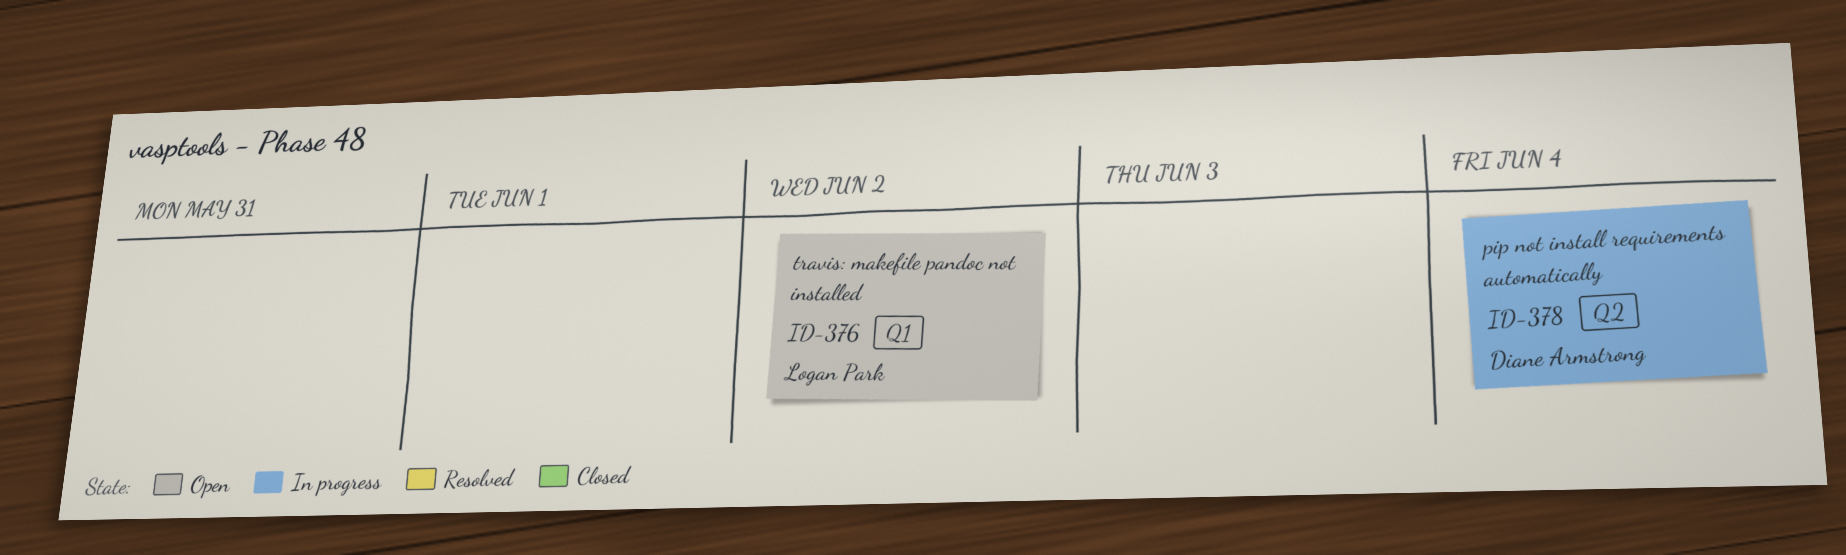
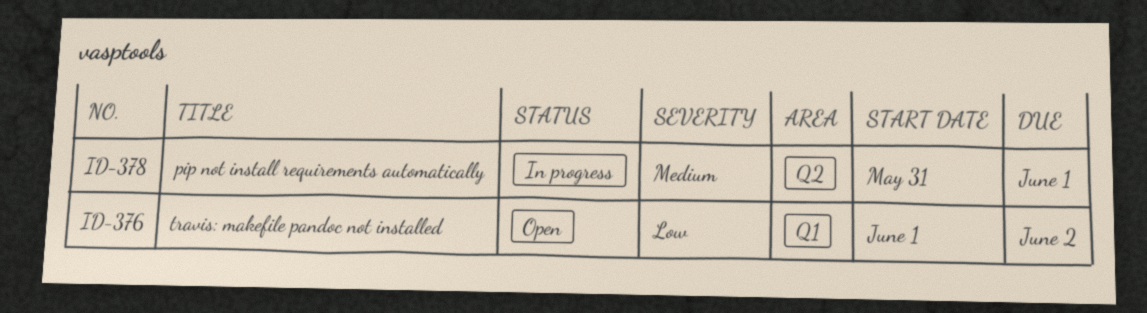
ID-378, due: Jun 4 -> Jun 1

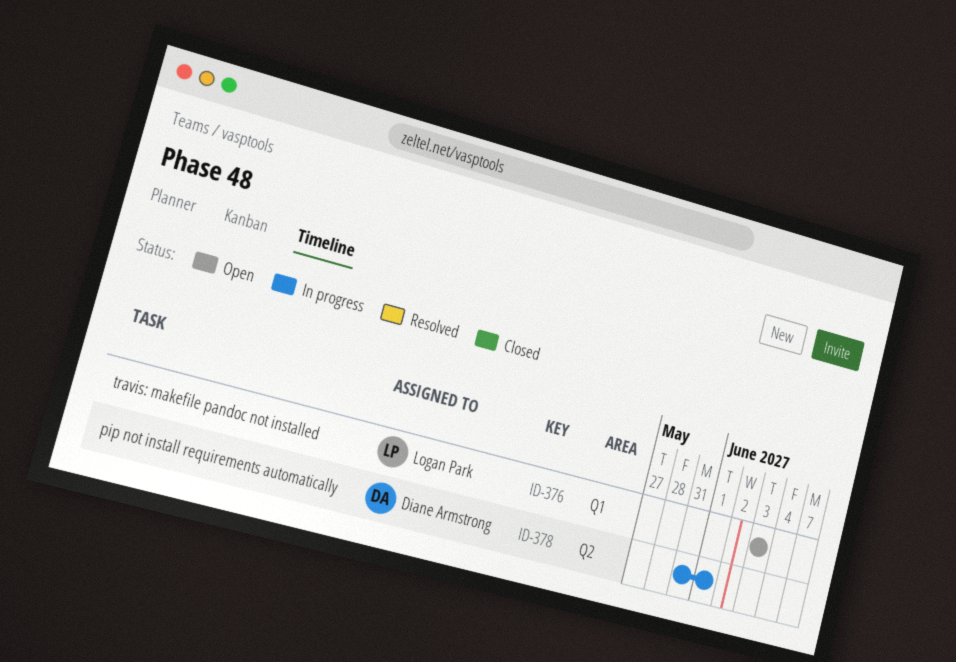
ID-376, start: Jun 1 -> Jun 3
ID-376, due: Jun 2 -> Jun 3

